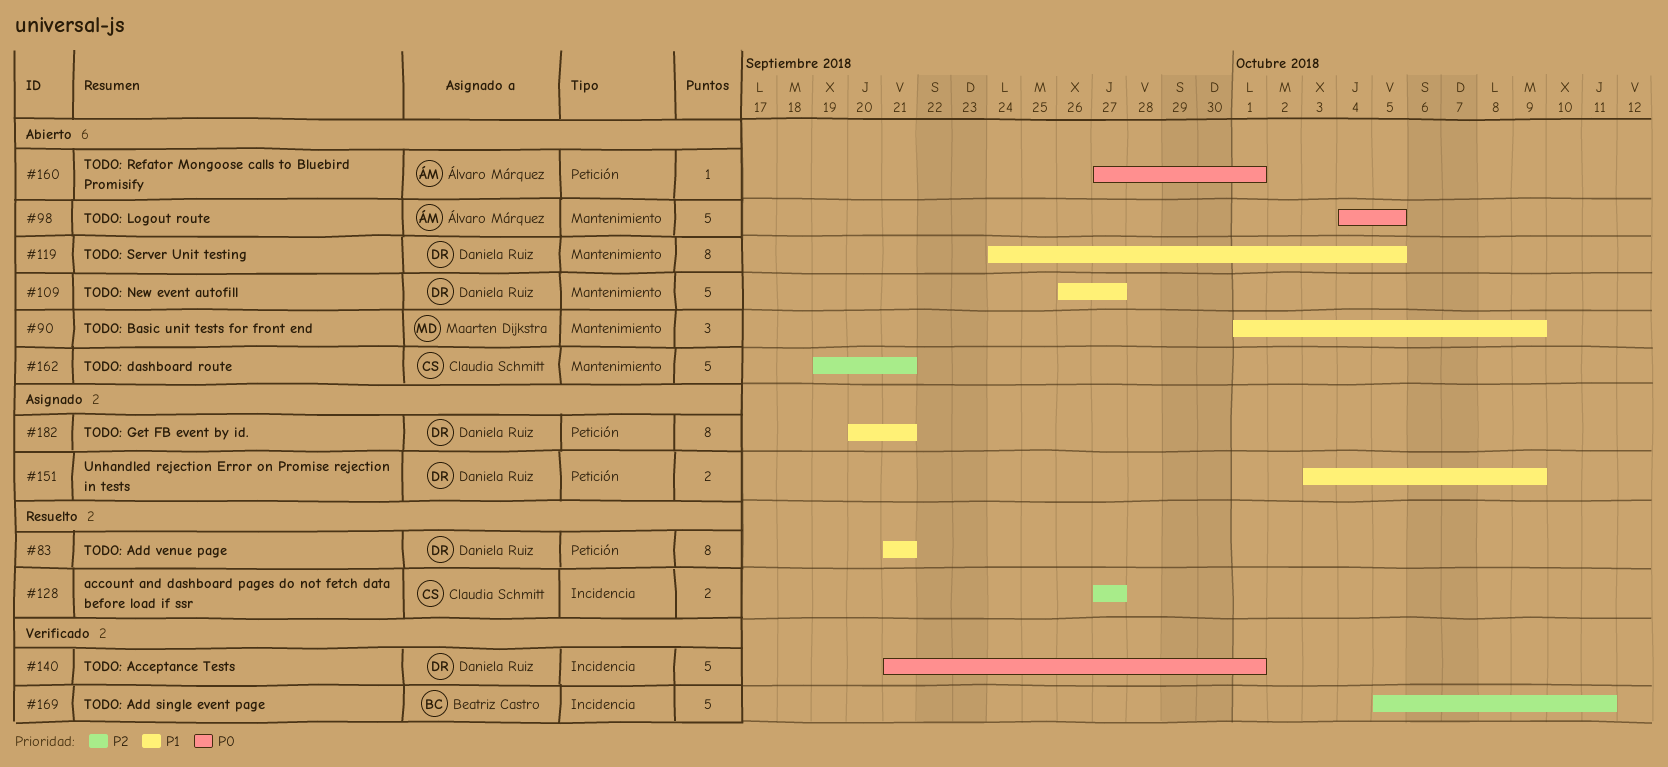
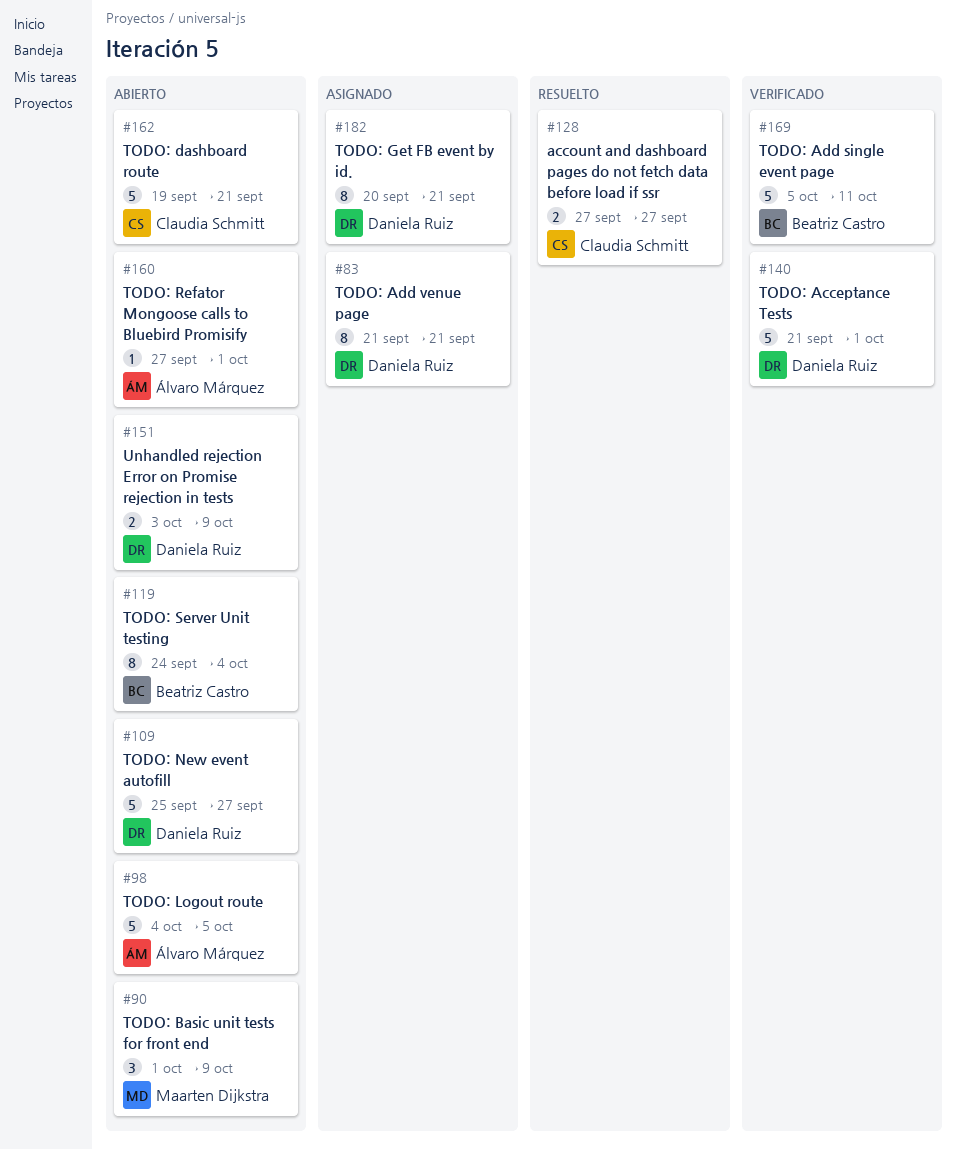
#83, status: Resuelto -> Asignado
#109, start: Sep 26 -> Sep 25
#119, owner: Daniela Ruiz -> Beatriz Castro
#119, due: Oct 5 -> Oct 4
#151, status: Asignado -> Abierto

